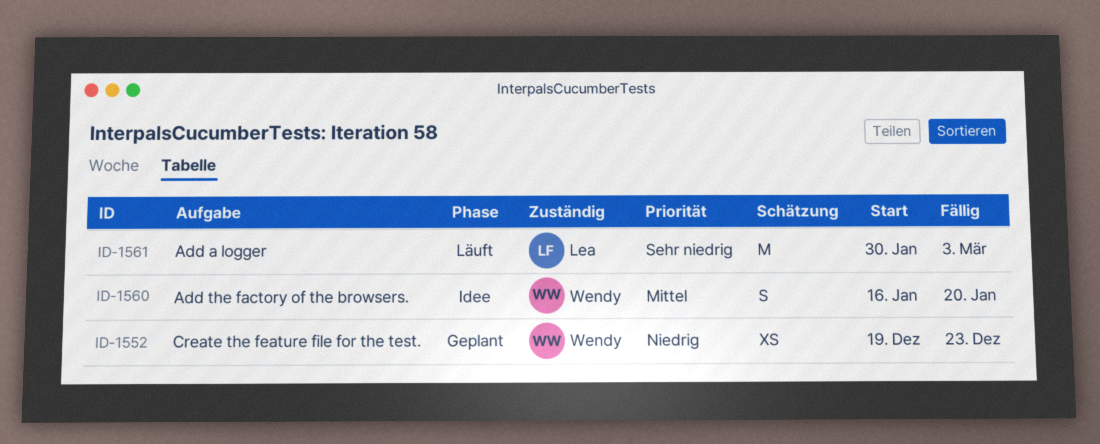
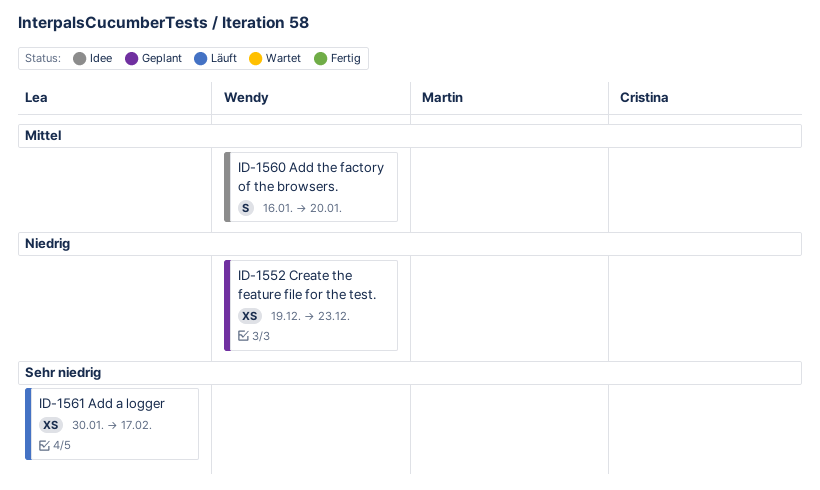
ID-1561, estimate: M -> XS
ID-1561, due: Mar 3 -> Feb 17

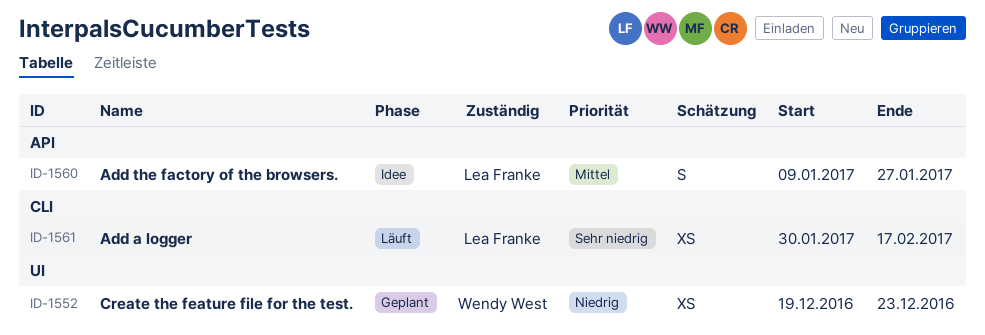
ID-1560, owner: Wendy West -> Lea Franke
ID-1560, start: Jan 16 -> Jan 9
ID-1560, due: Jan 20 -> Jan 27

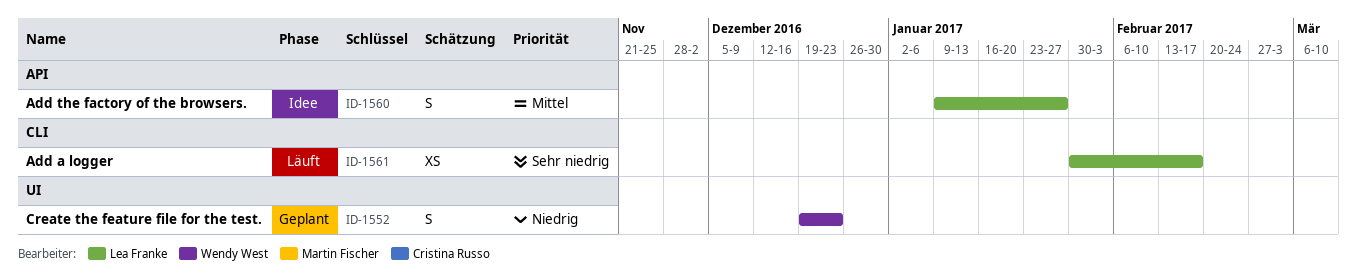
ID-1552, estimate: XS -> S

